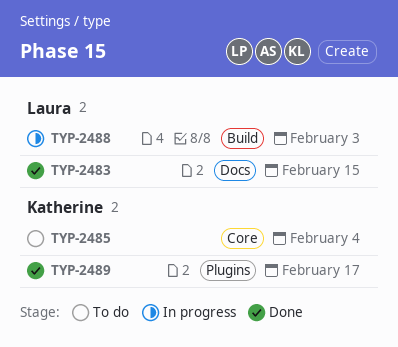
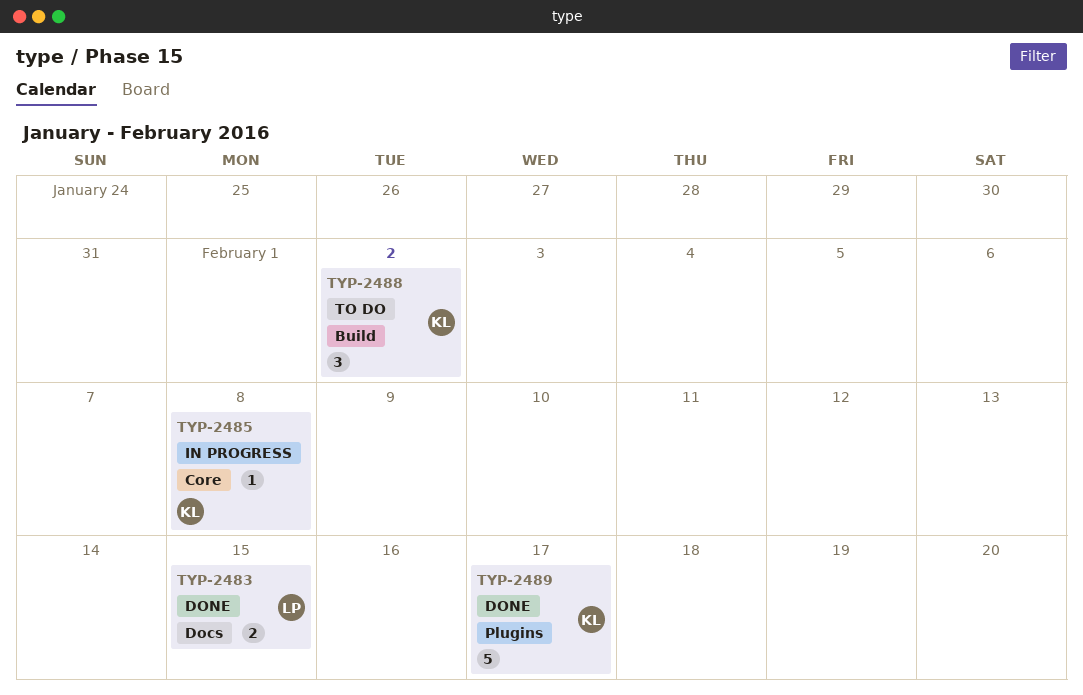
TYP-2485, status: To do -> In progress
TYP-2485, due: Feb 4 -> Feb 8
TYP-2488, status: In progress -> To do
TYP-2488, owner: Laura -> Katherine
TYP-2488, due: Feb 3 -> Feb 2

